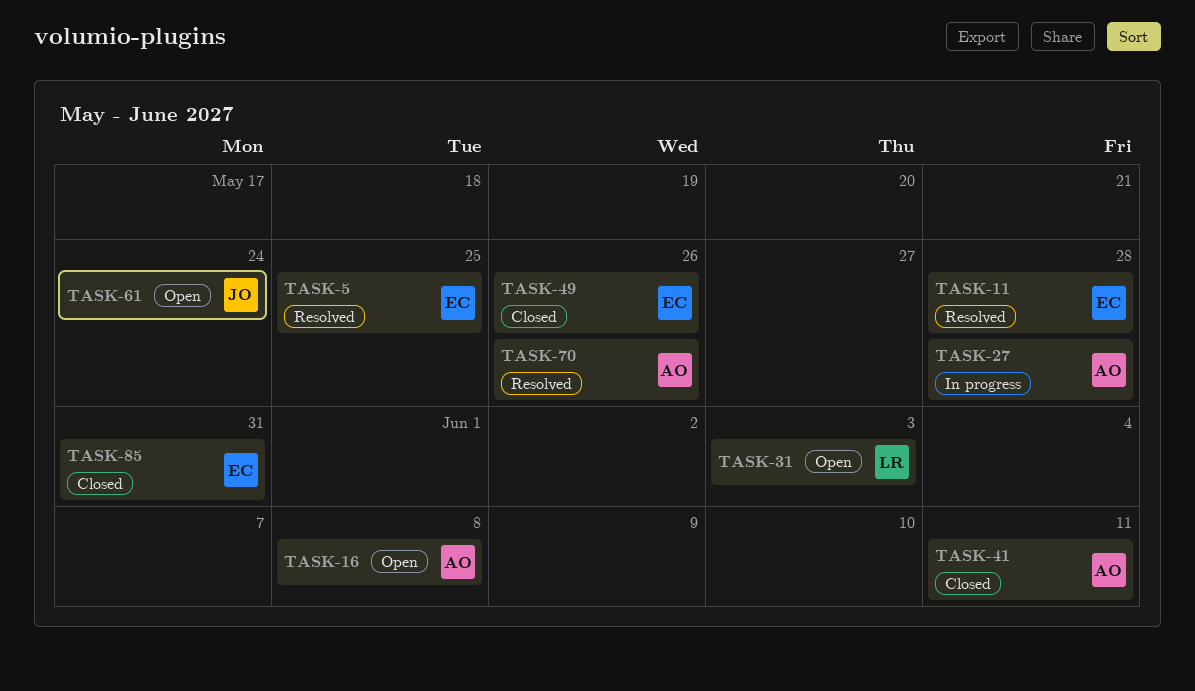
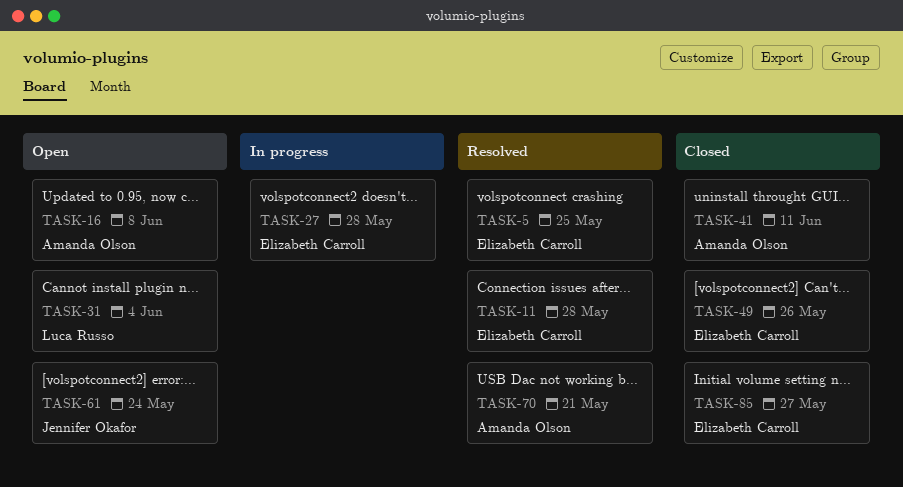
TASK-27, owner: Amanda Olson -> Elizabeth Carroll
TASK-31, due: Jun 3 -> Jun 4
TASK-70, due: May 26 -> May 21
TASK-85, due: May 31 -> May 27

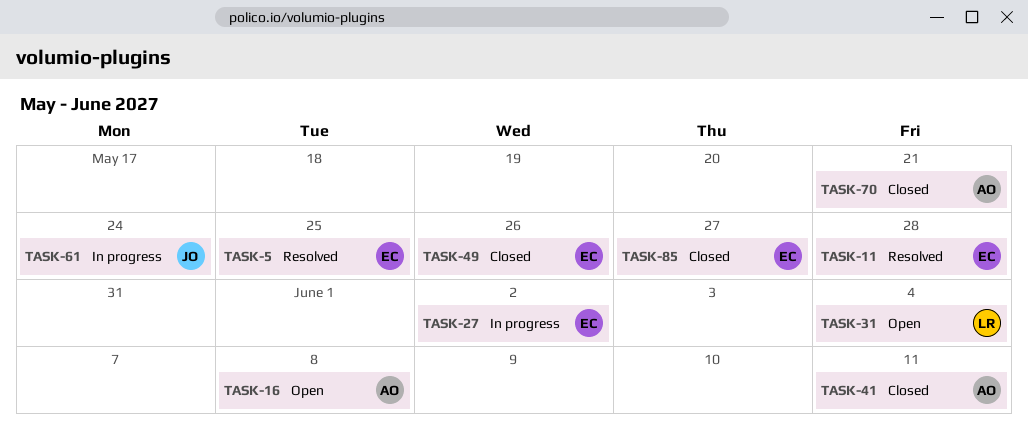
TASK-27, due: May 28 -> Jun 2
TASK-61, status: Open -> In progress
TASK-70, status: Resolved -> Closed

